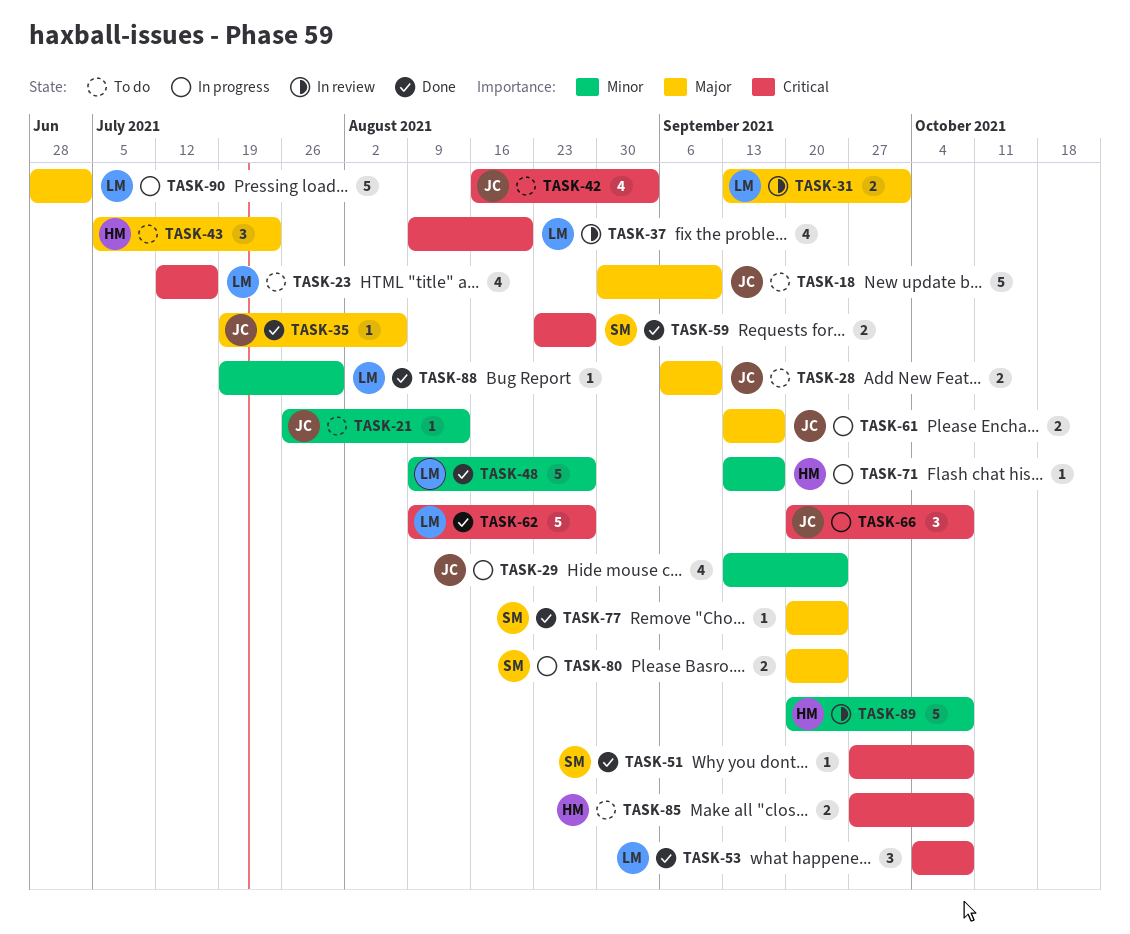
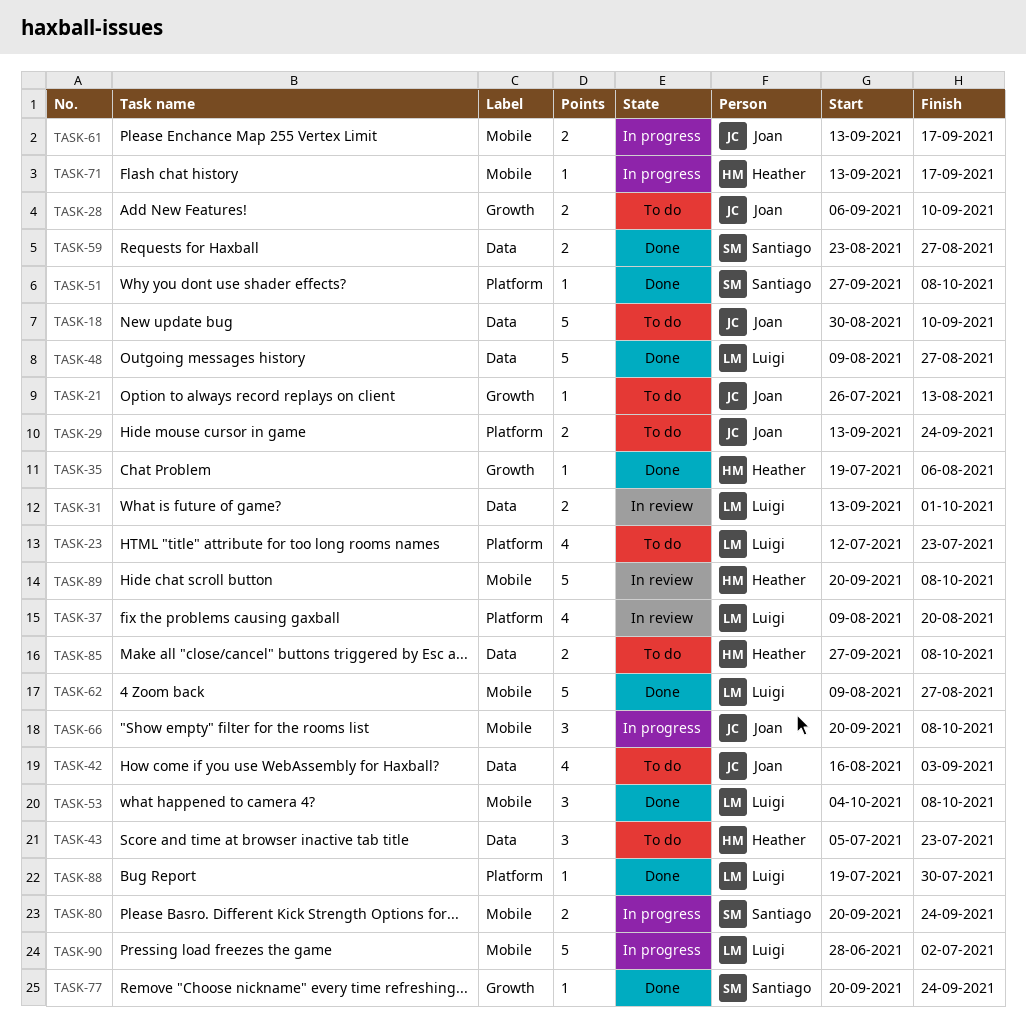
TASK-23, due: Jul 16 -> Jul 23
TASK-29, status: In progress -> To do
TASK-29, estimate: 4 -> 2
TASK-35, owner: Joan -> Heather

